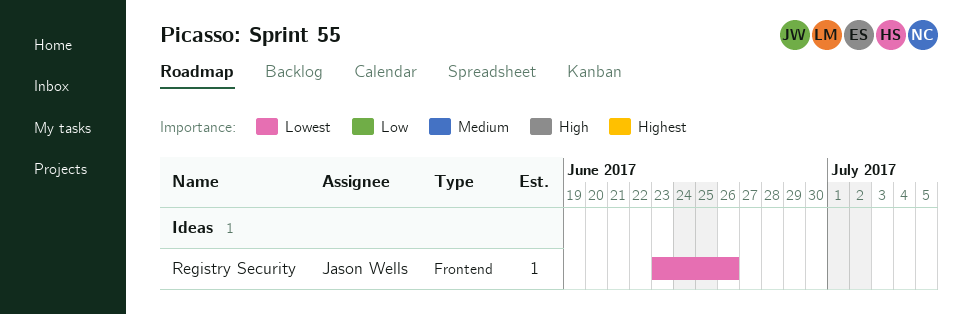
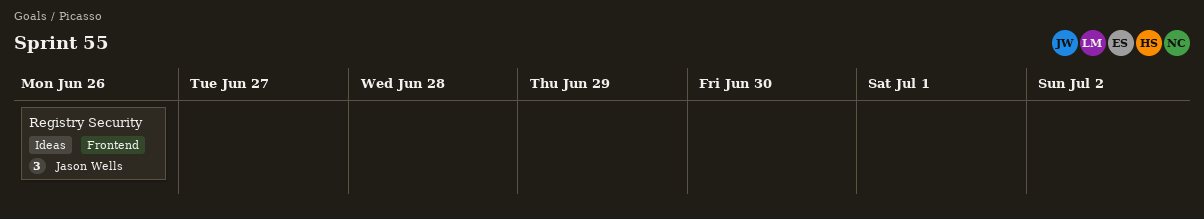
Registry Security, estimate: 1 -> 3

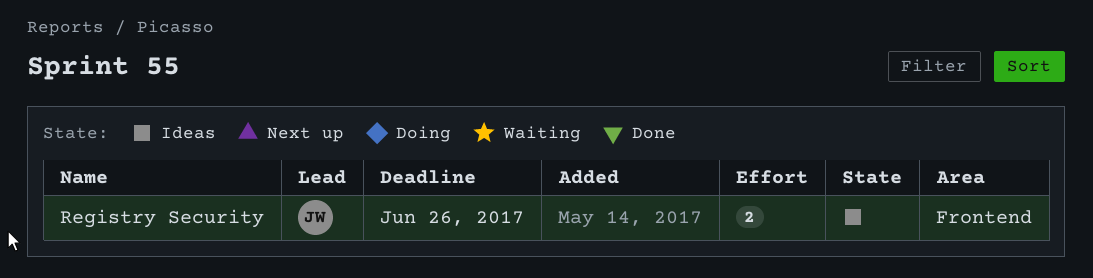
Registry Security, estimate: 3 -> 2

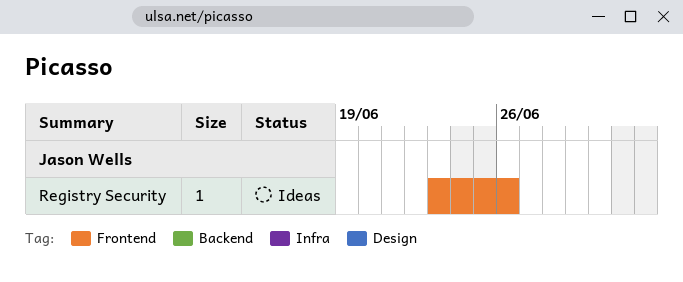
Registry Security, estimate: 2 -> 1

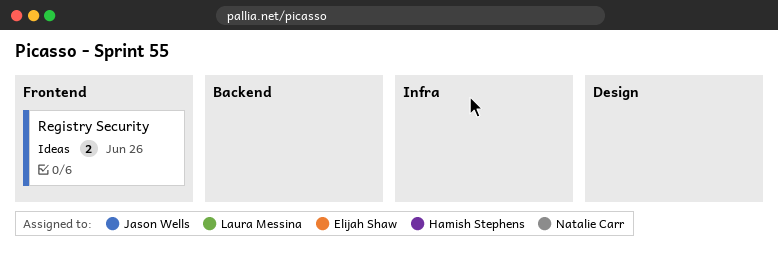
Registry Security, estimate: 1 -> 2

